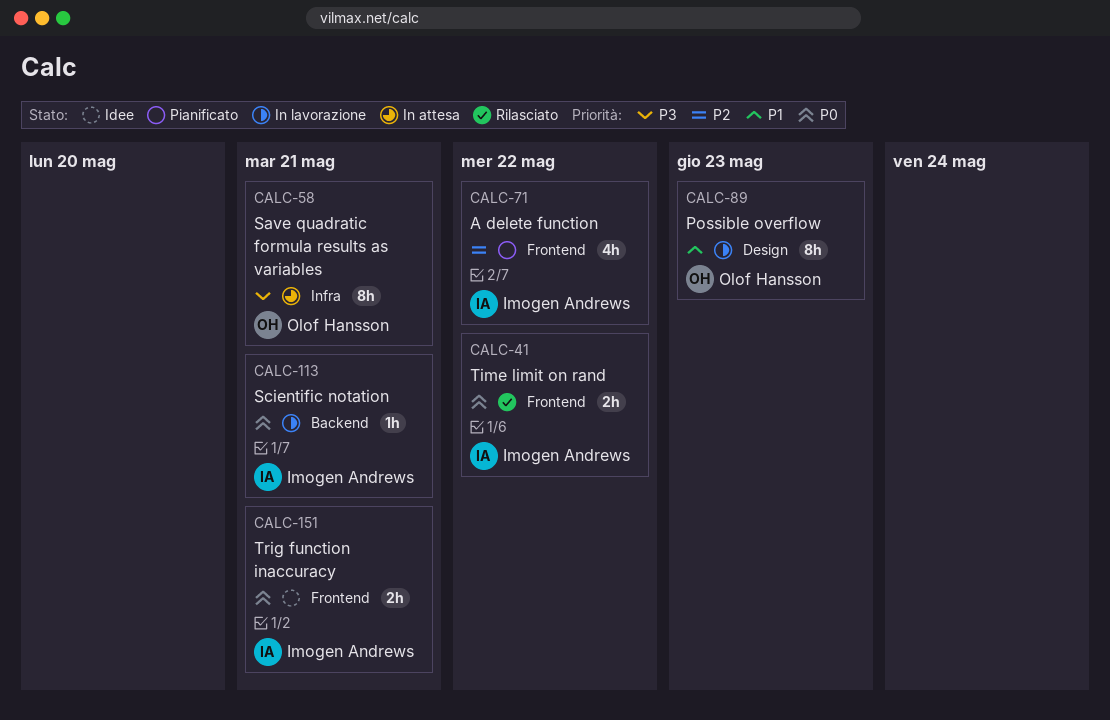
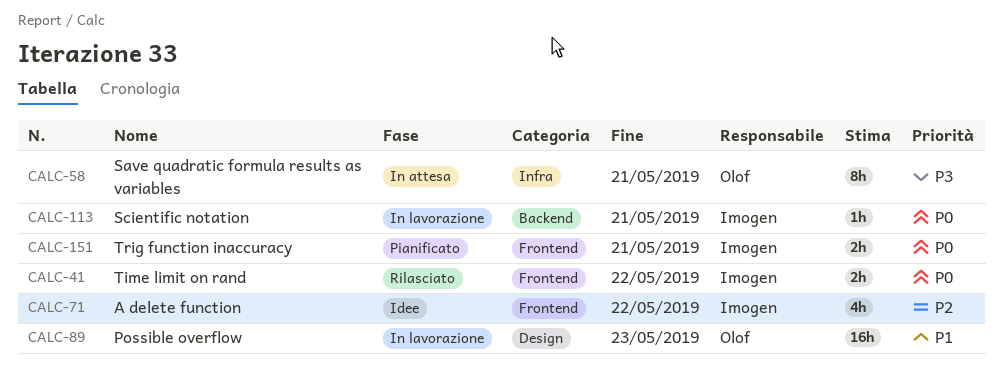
CALC-71, status: Pianificato -> Idee
CALC-89, estimate: 8h -> 16h
CALC-151, status: Idee -> Pianificato

